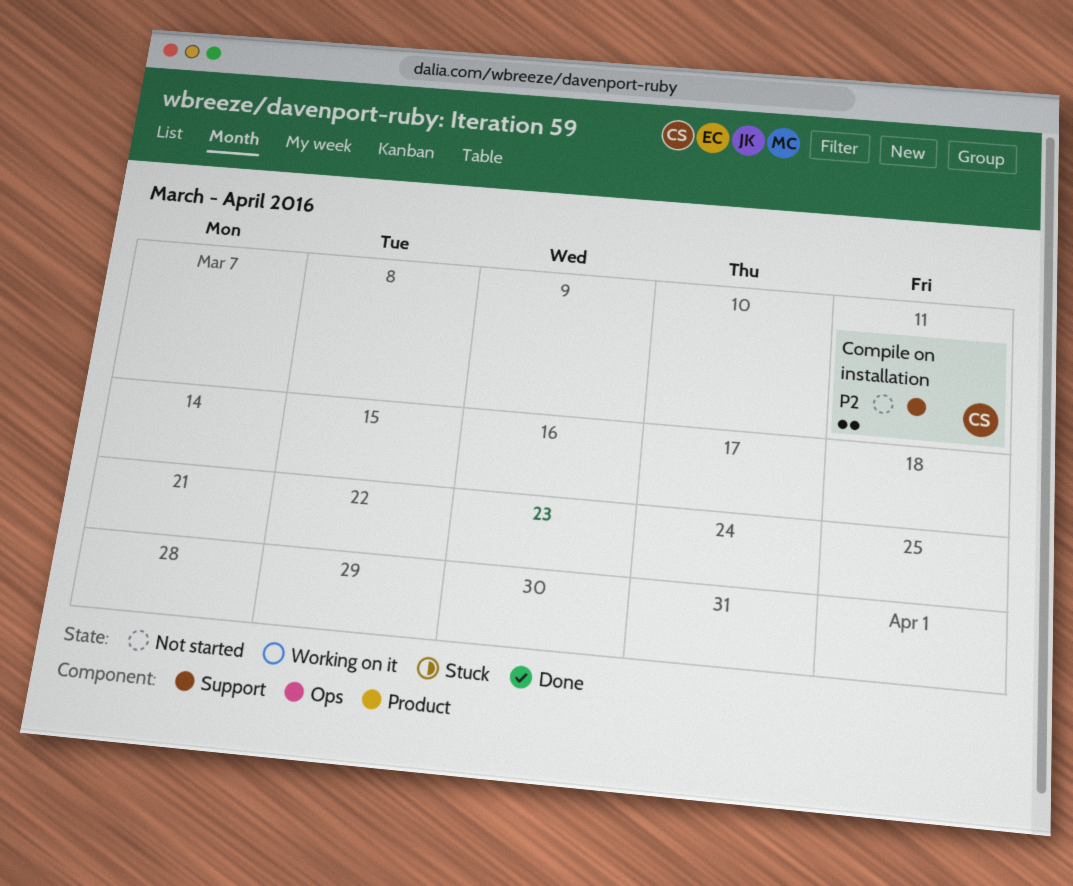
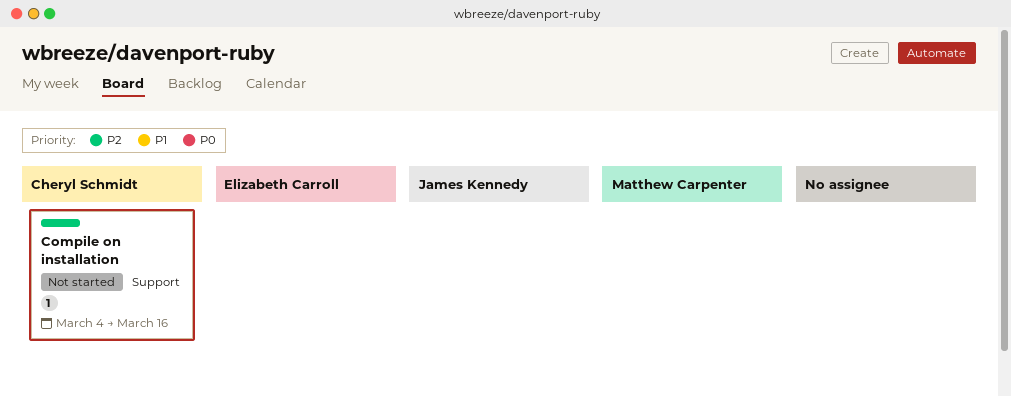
Compile on installation, estimate: 2 -> 1
Compile on installation, due: Mar 11 -> Mar 16

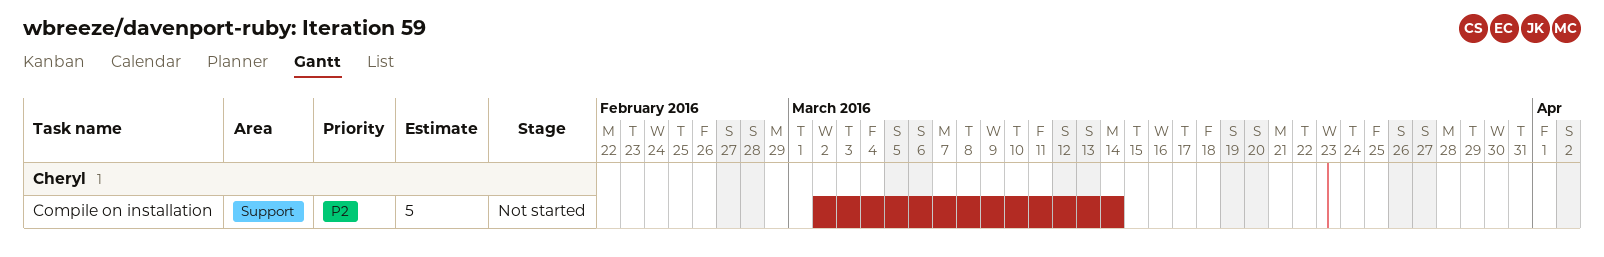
Compile on installation, estimate: 1 -> 5
Compile on installation, start: Mar 4 -> Mar 2
Compile on installation, due: Mar 16 -> Mar 14

